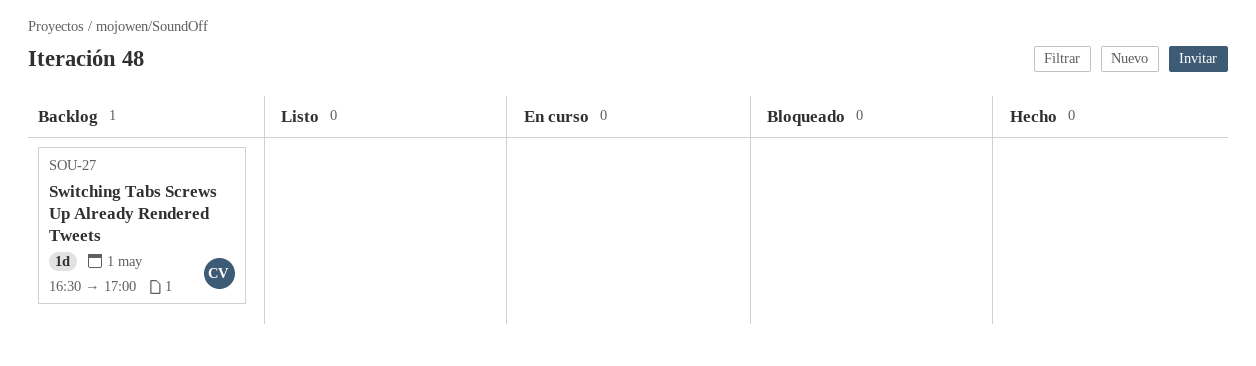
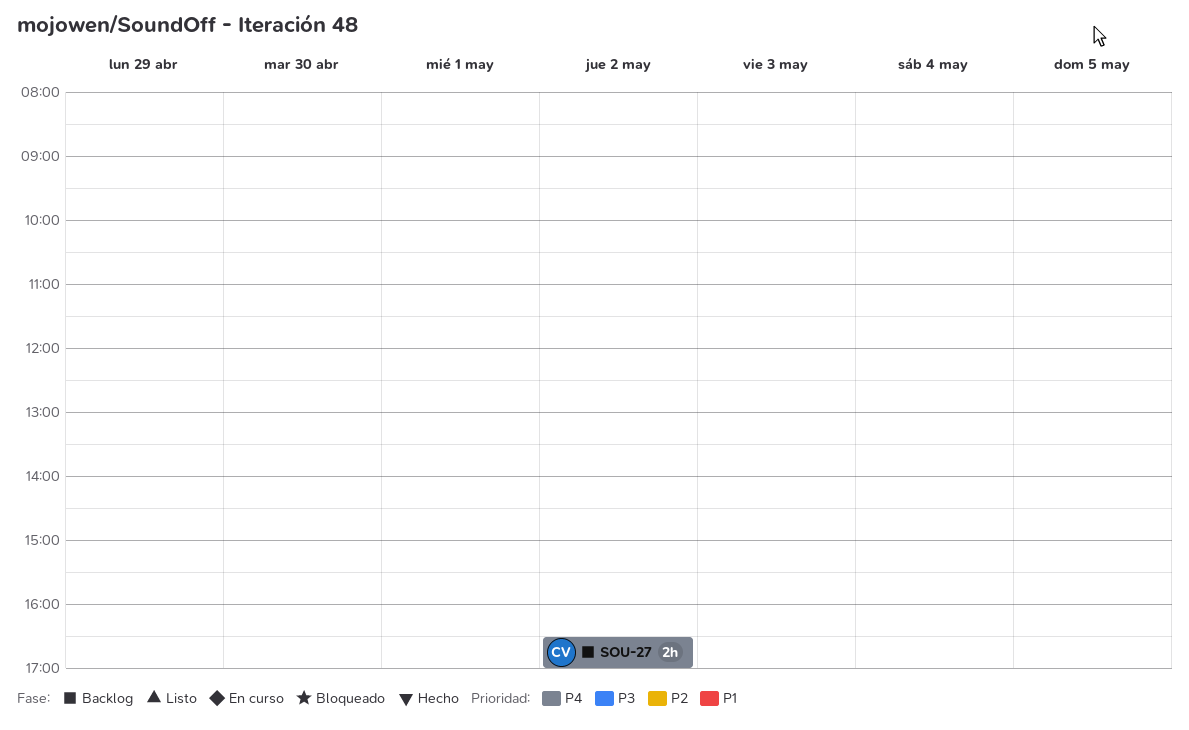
SOU-27, estimate: 1d -> 2h
SOU-27, day: May 1 -> May 2

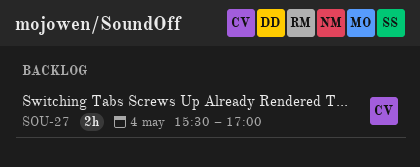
SOU-27, day: May 2 -> May 4
SOU-27, begins: 16:30 -> 15:30

